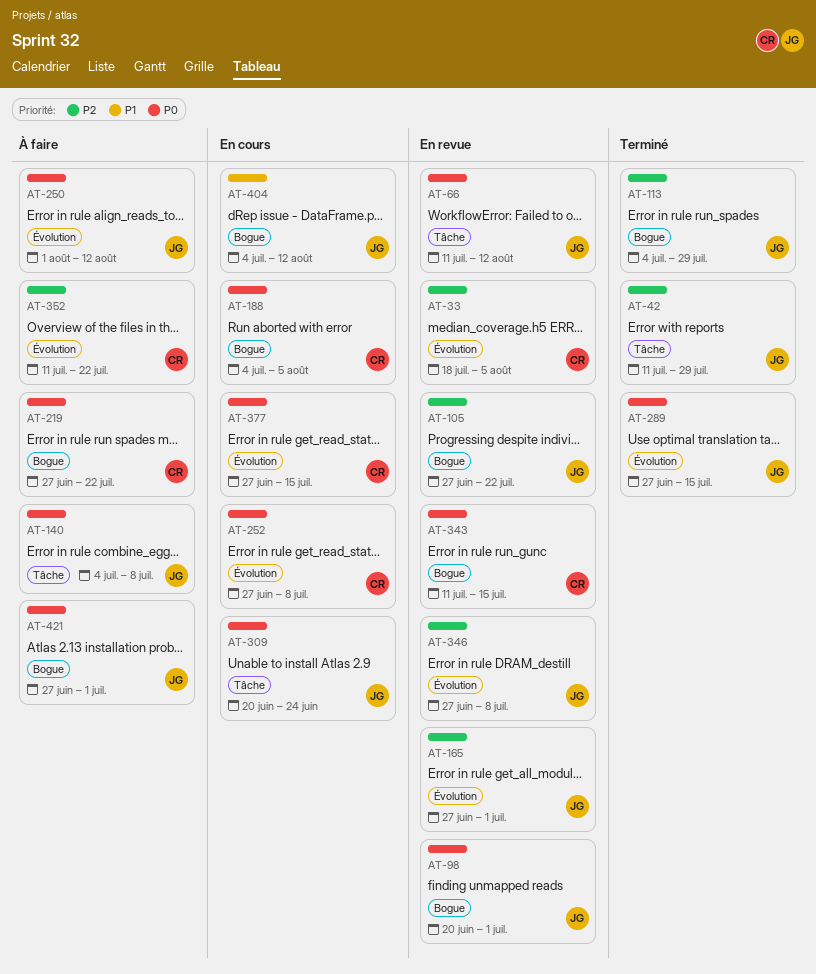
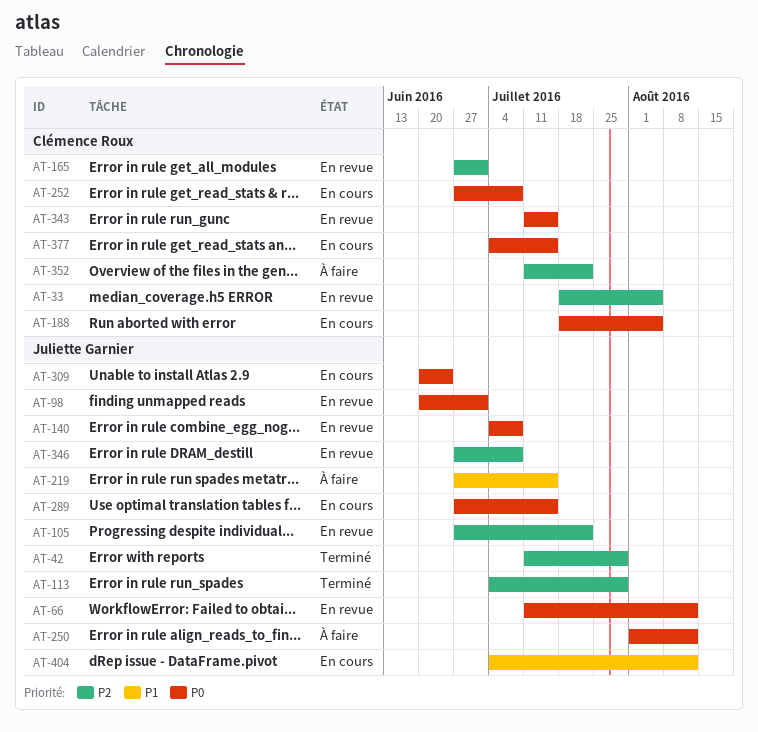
AT-140, status: À faire -> En revue
AT-165, owner: Juliette Garnier -> Clémence Roux
AT-188, start: Jul 4 -> Jul 18
AT-219, owner: Clémence Roux -> Juliette Garnier
AT-219, priority: P0 -> P1
AT-219, due: Jul 22 -> Jul 15
AT-289, status: Terminé -> En cours
AT-377, start: Jun 27 -> Jul 4
AT-421: present -> none

